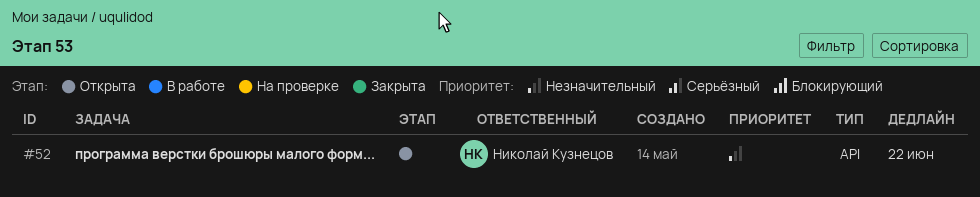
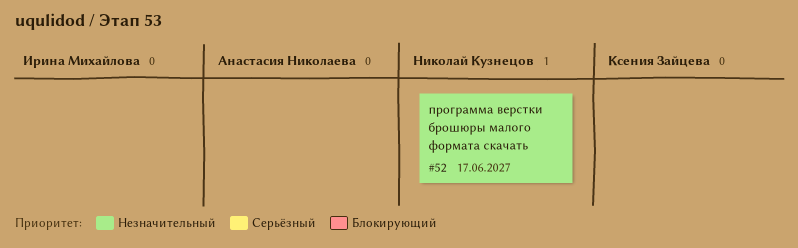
#52, due: Jun 22 -> Jun 17

